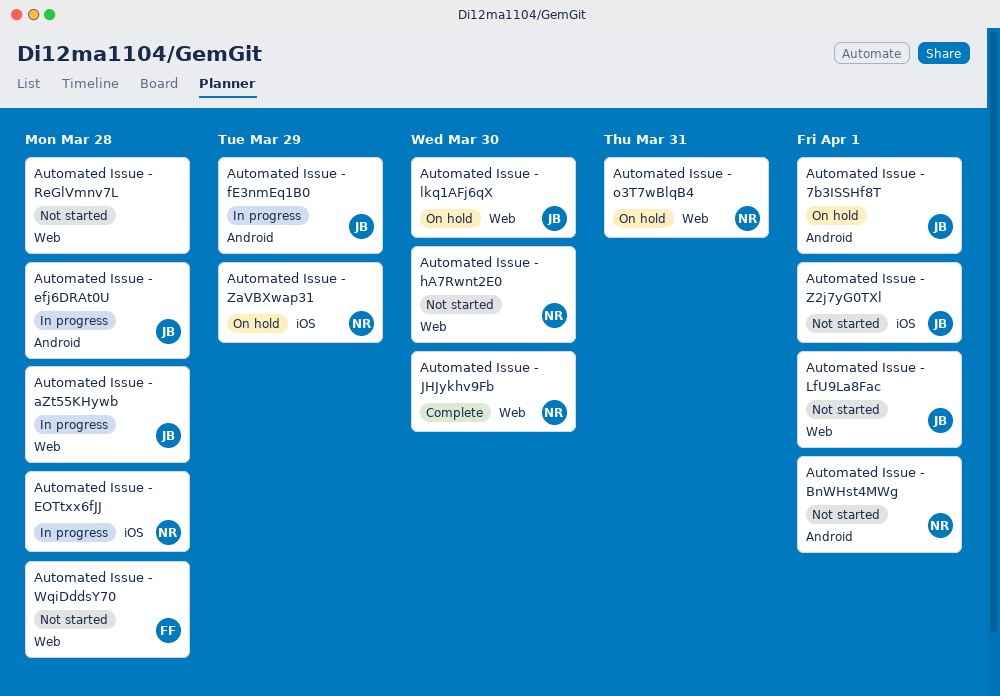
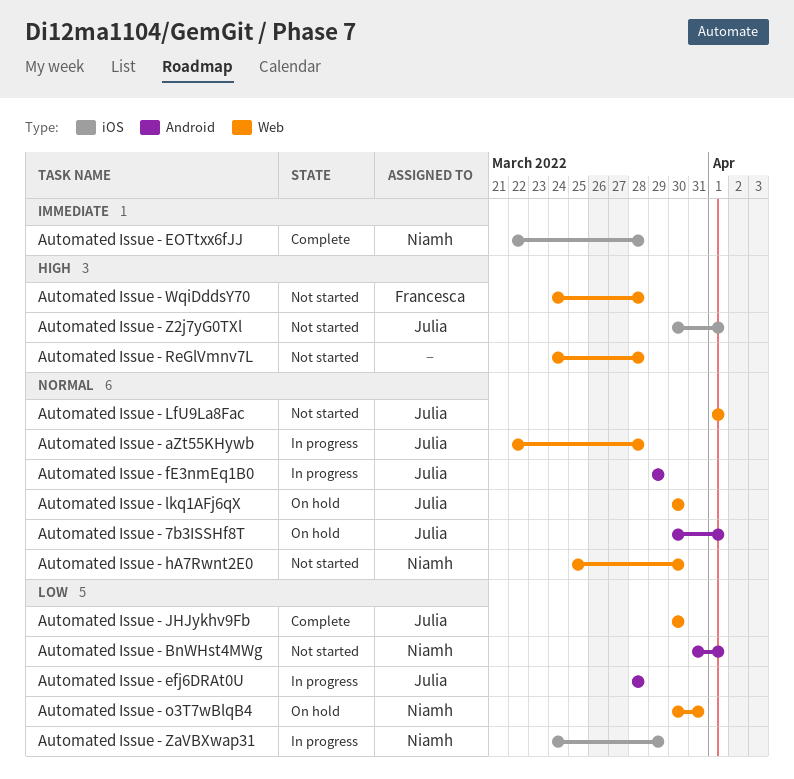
Automated Issue - EOTtxx6fJJ, status: In progress -> Complete
Automated Issue - JHJykhv9Fb, owner: Niamh -> Julia
Automated Issue - ZaVBXwap31, status: On hold -> In progress

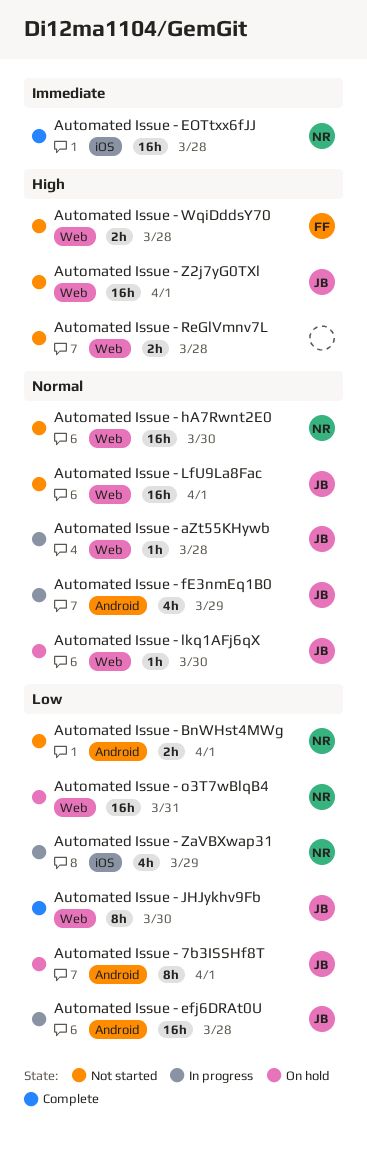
Automated Issue - 7b3ISSHf8T, priority: Normal -> Low
Automated Issue - Z2j7yG0TXl, label: iOS -> Web

